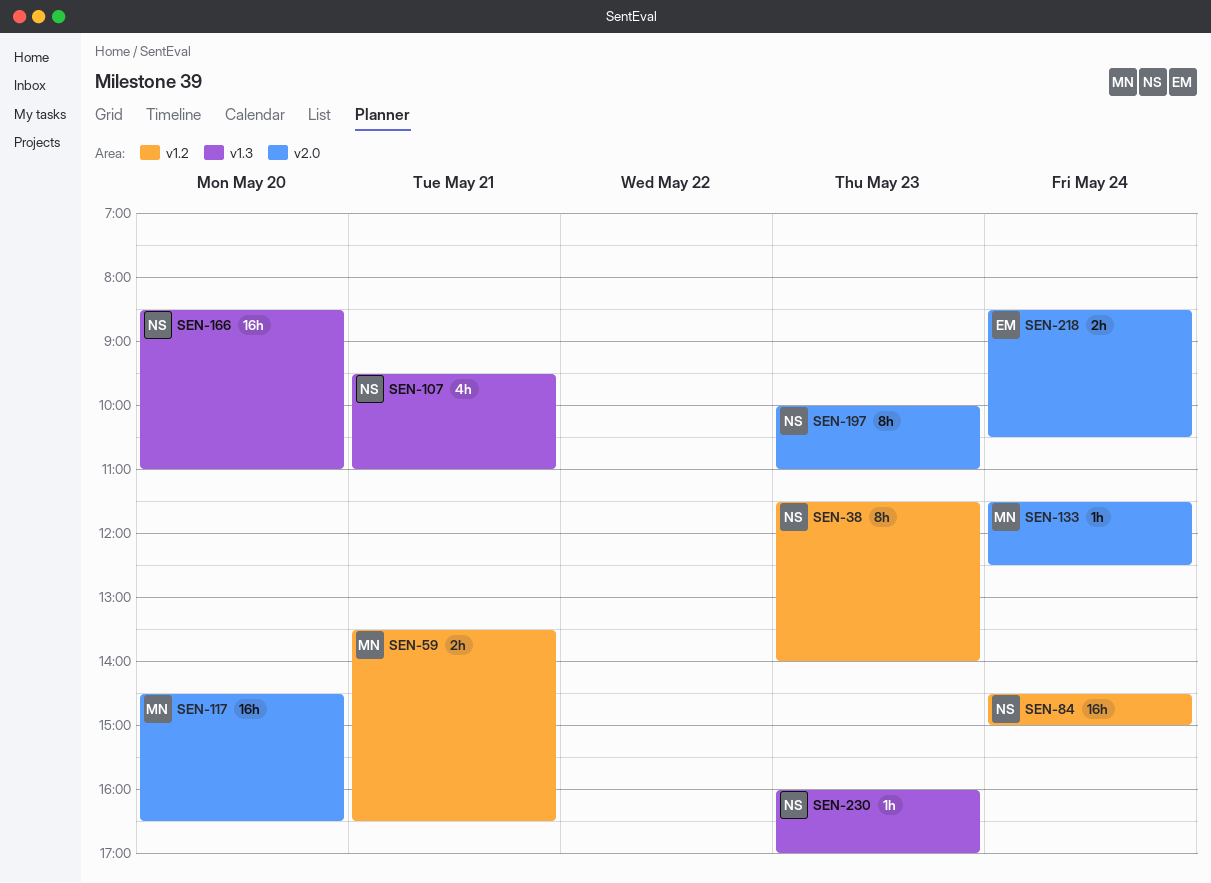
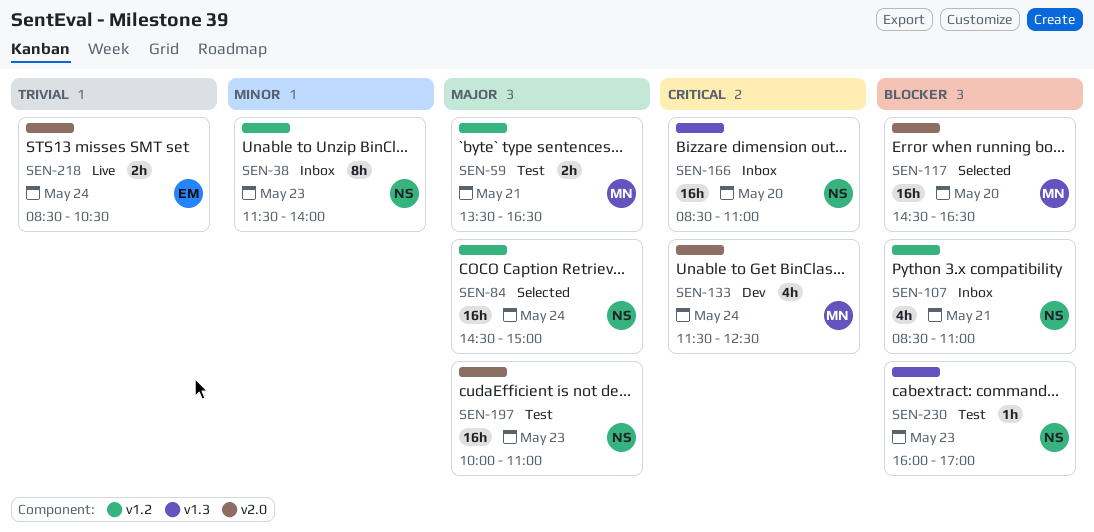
SEN-107, label: v1.3 -> v1.2
SEN-107, begins: 09:30 -> 08:30
SEN-133, estimate: 1h -> 4h
SEN-197, estimate: 8h -> 16h

